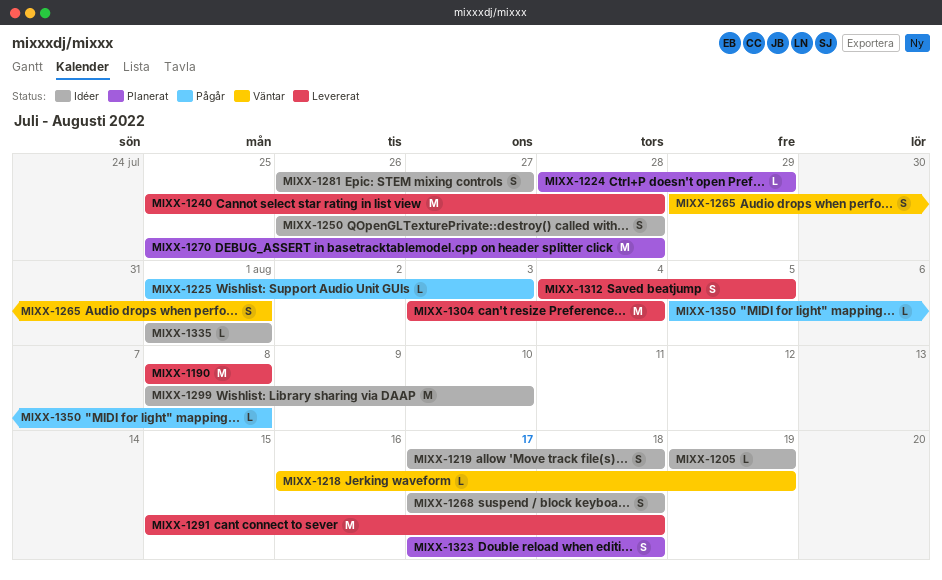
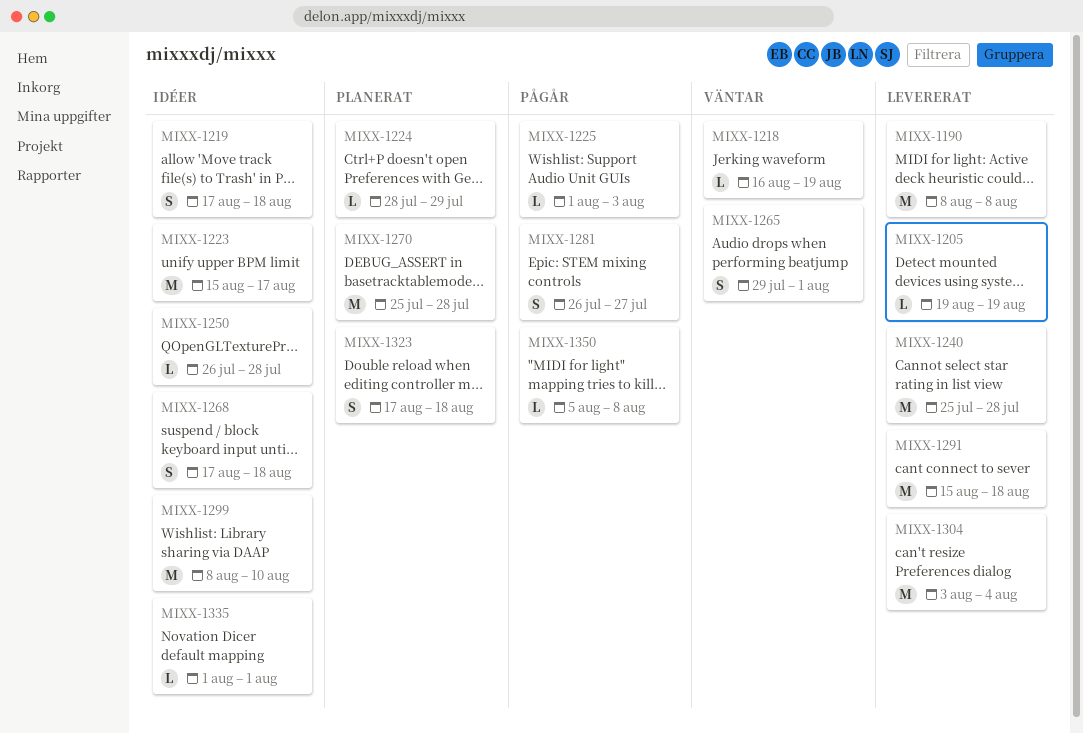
MIXX-1205, status: Idéer -> Levererat
MIXX-1223: none -> present
MIXX-1250, estimate: S -> L
MIXX-1281, status: Idéer -> Pågår
MIXX-1312: present -> none

